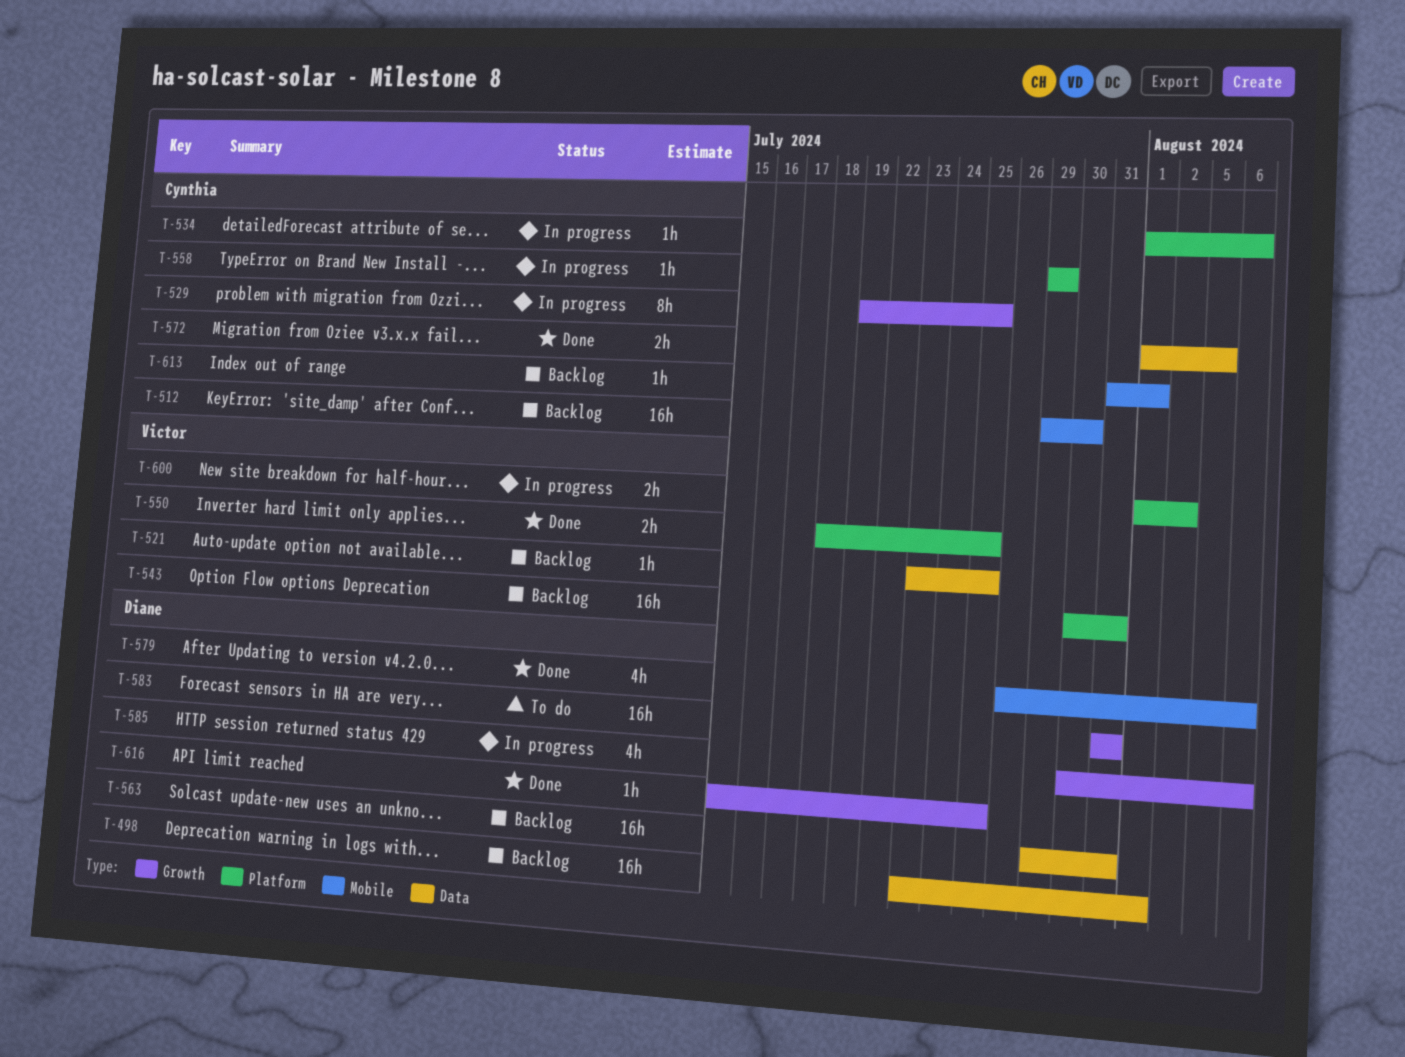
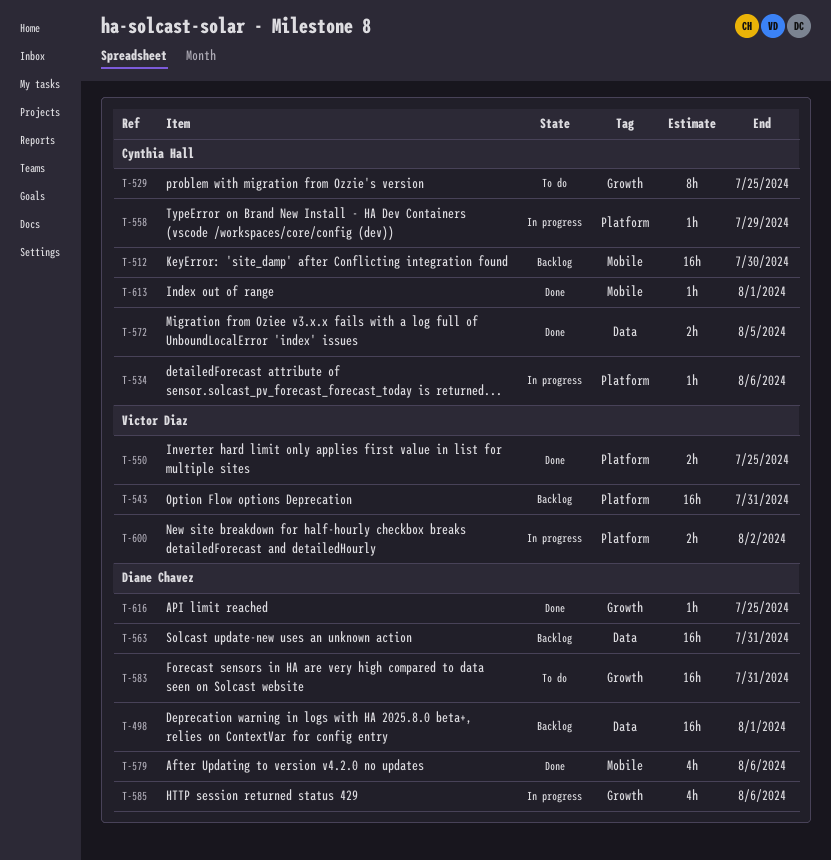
T-521: present -> none
T-529, status: In progress -> To do
T-613, status: Backlog -> Done

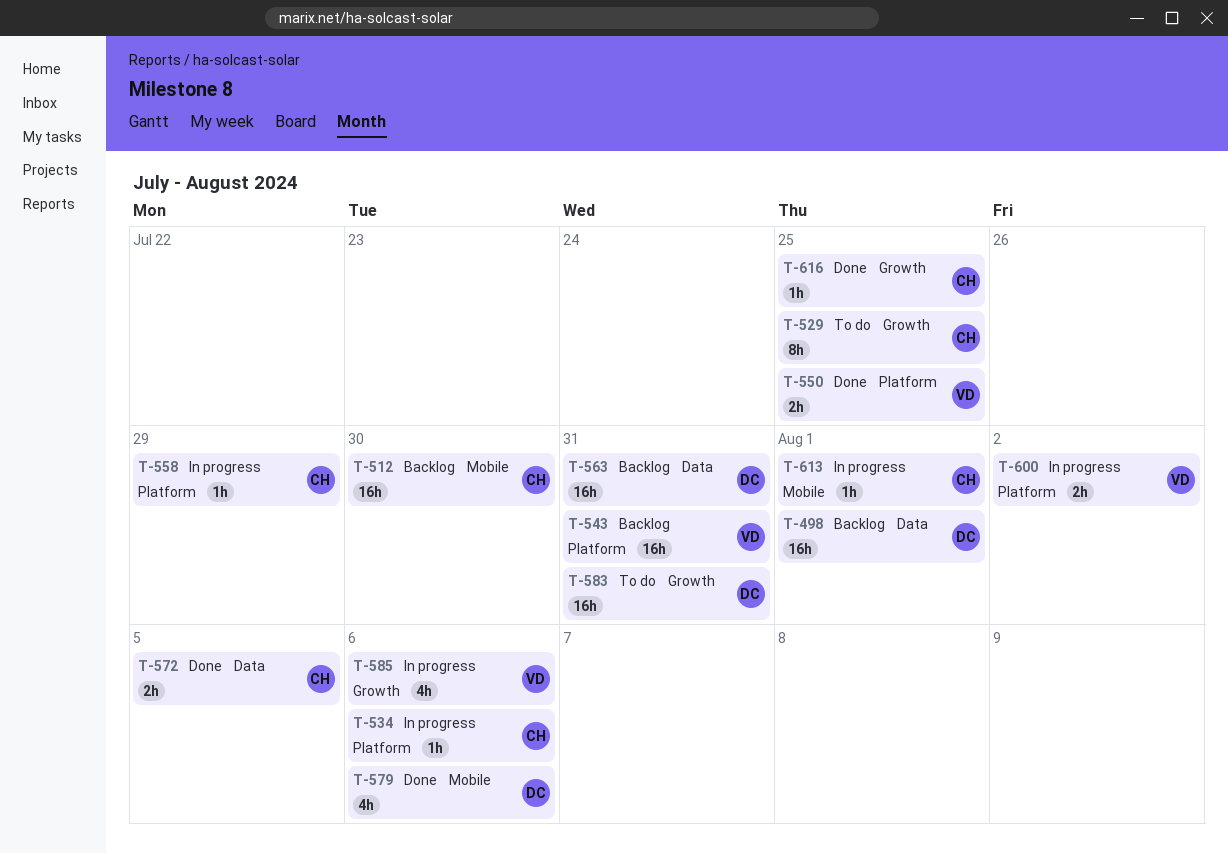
T-585, owner: Diane Chavez -> Victor Diaz
T-613, status: Done -> In progress
T-616, owner: Diane Chavez -> Cynthia Hall

